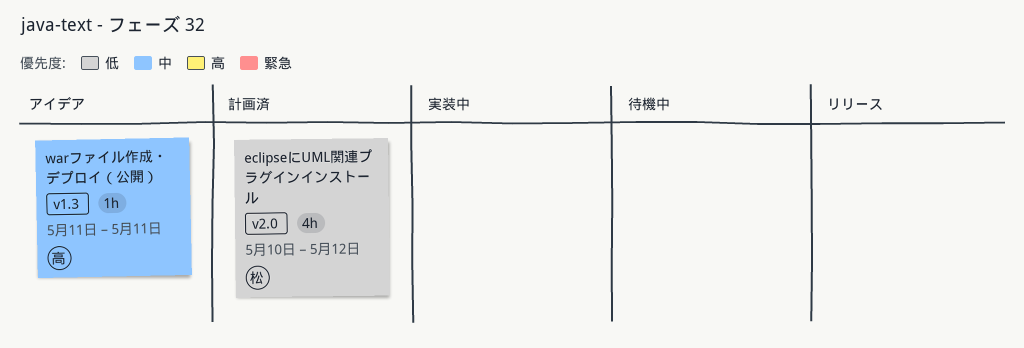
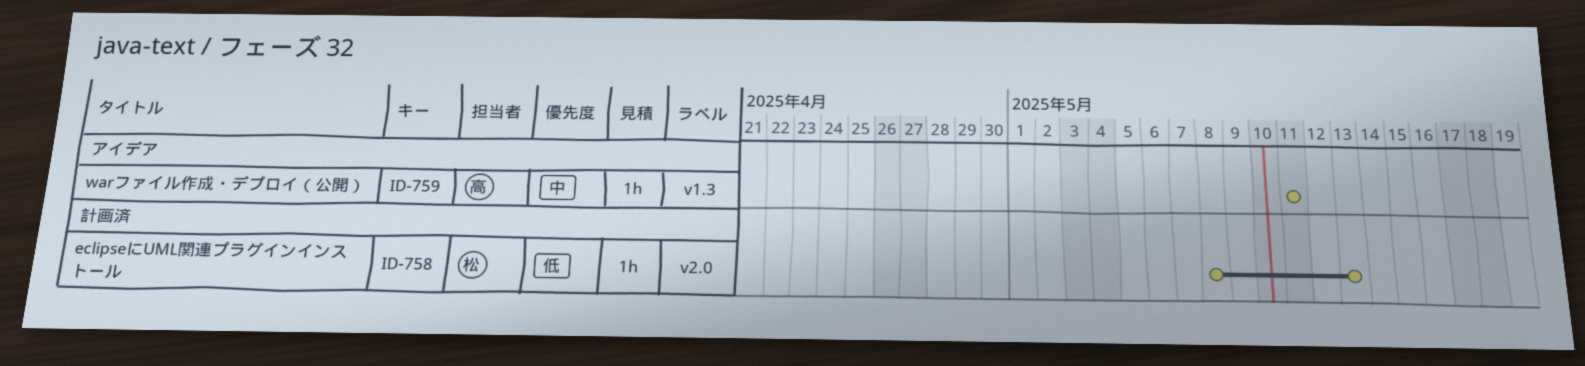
eclipseにUML関連プラグインインストール, estimate: 4h -> 1h
eclipseにUML関連プラグインインストール, start: May 10 -> May 8
eclipseにUML関連プラグインインストール, due: May 12 -> May 13

